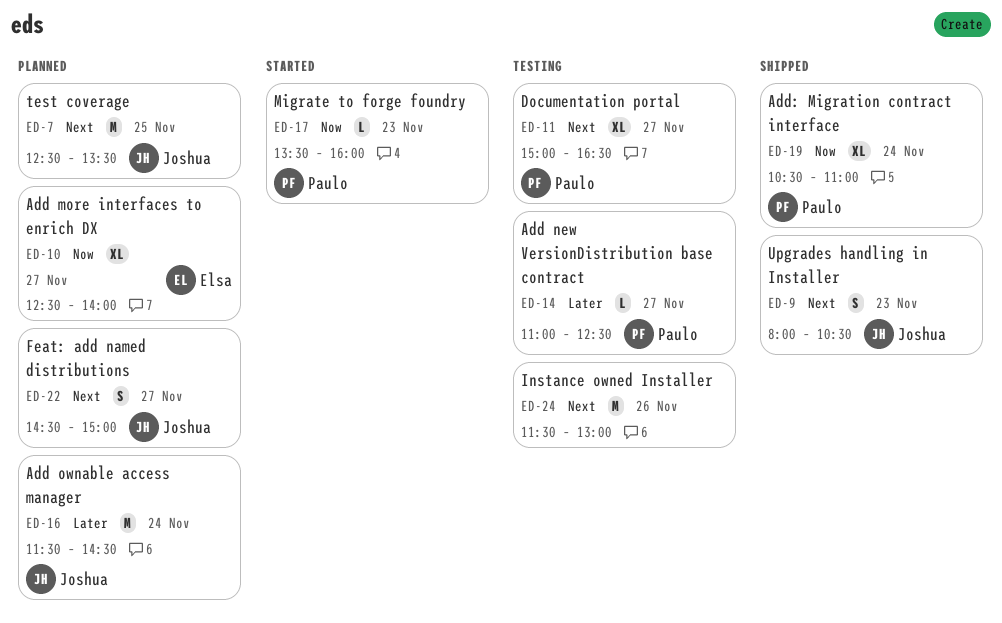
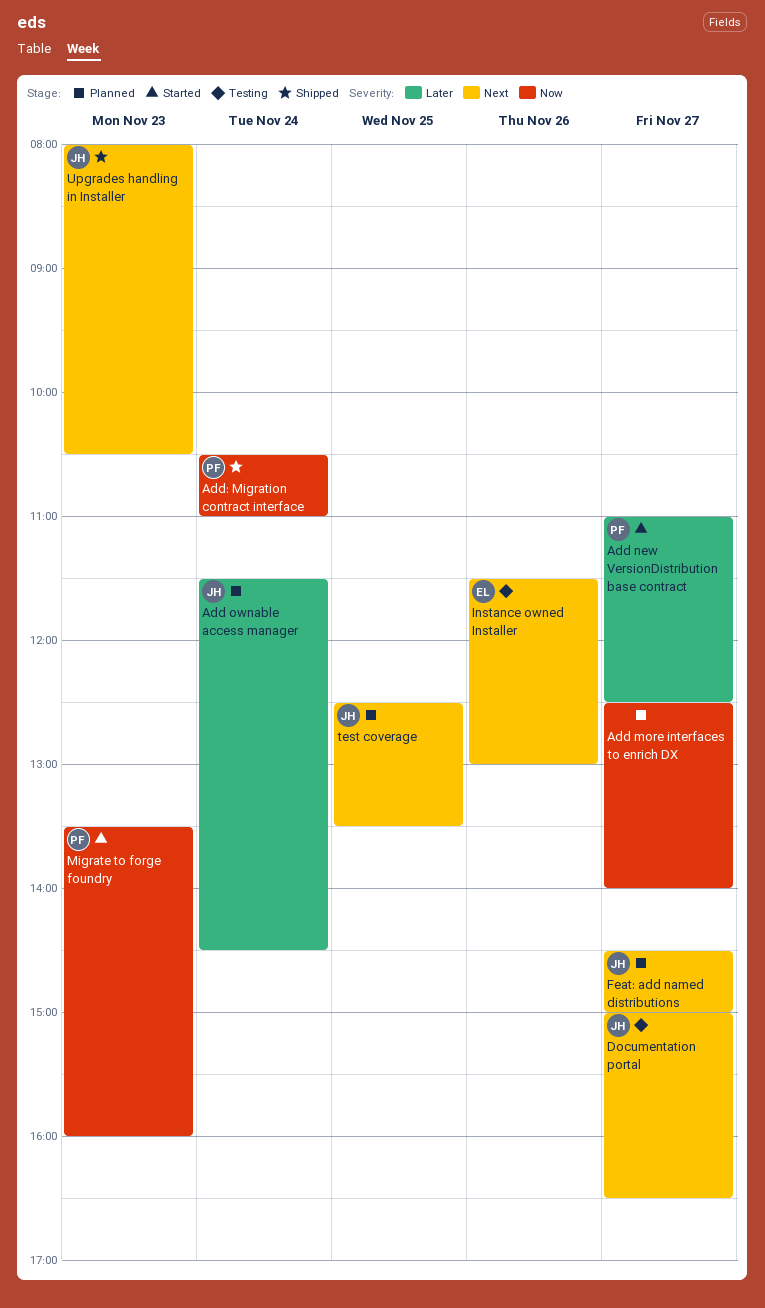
Add more interfaces to enrich DX, owner: Elsa -> none
Add new VersionDistribution base contract, status: Testing -> Started
Documentation portal, owner: Paulo -> Joshua
Instance owned Installer, owner: none -> Elsa

